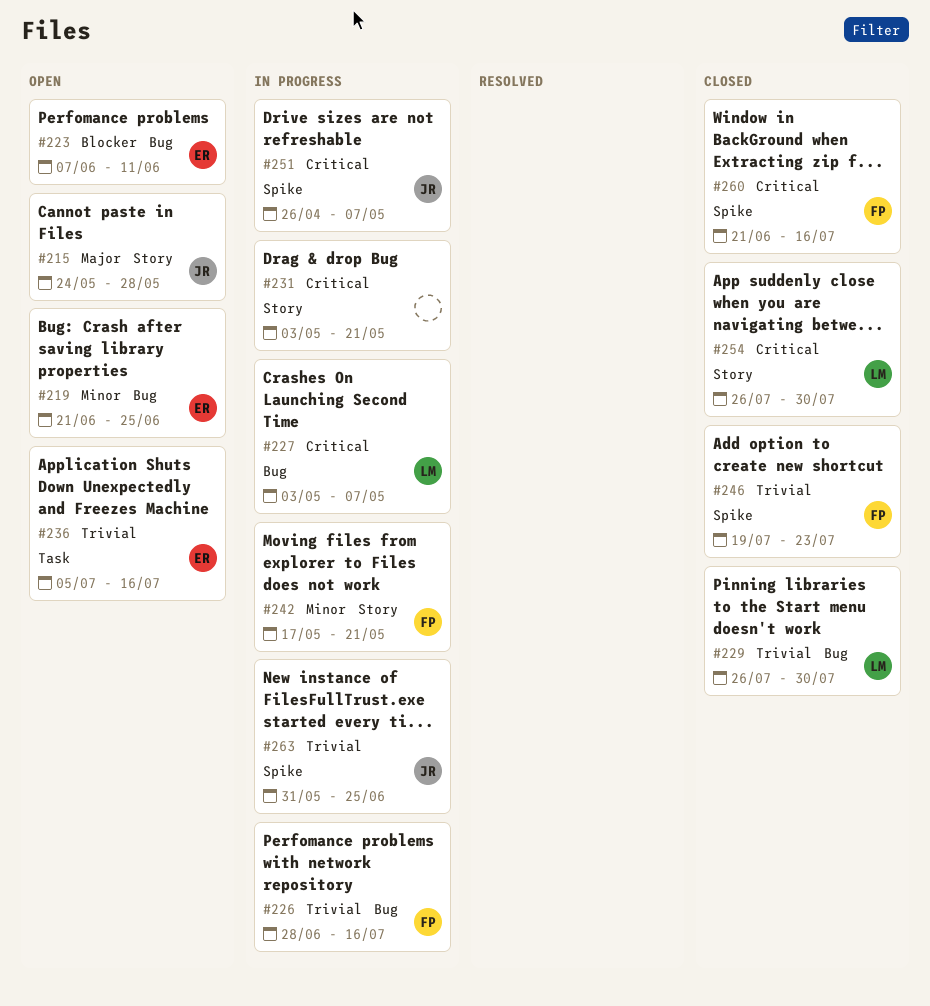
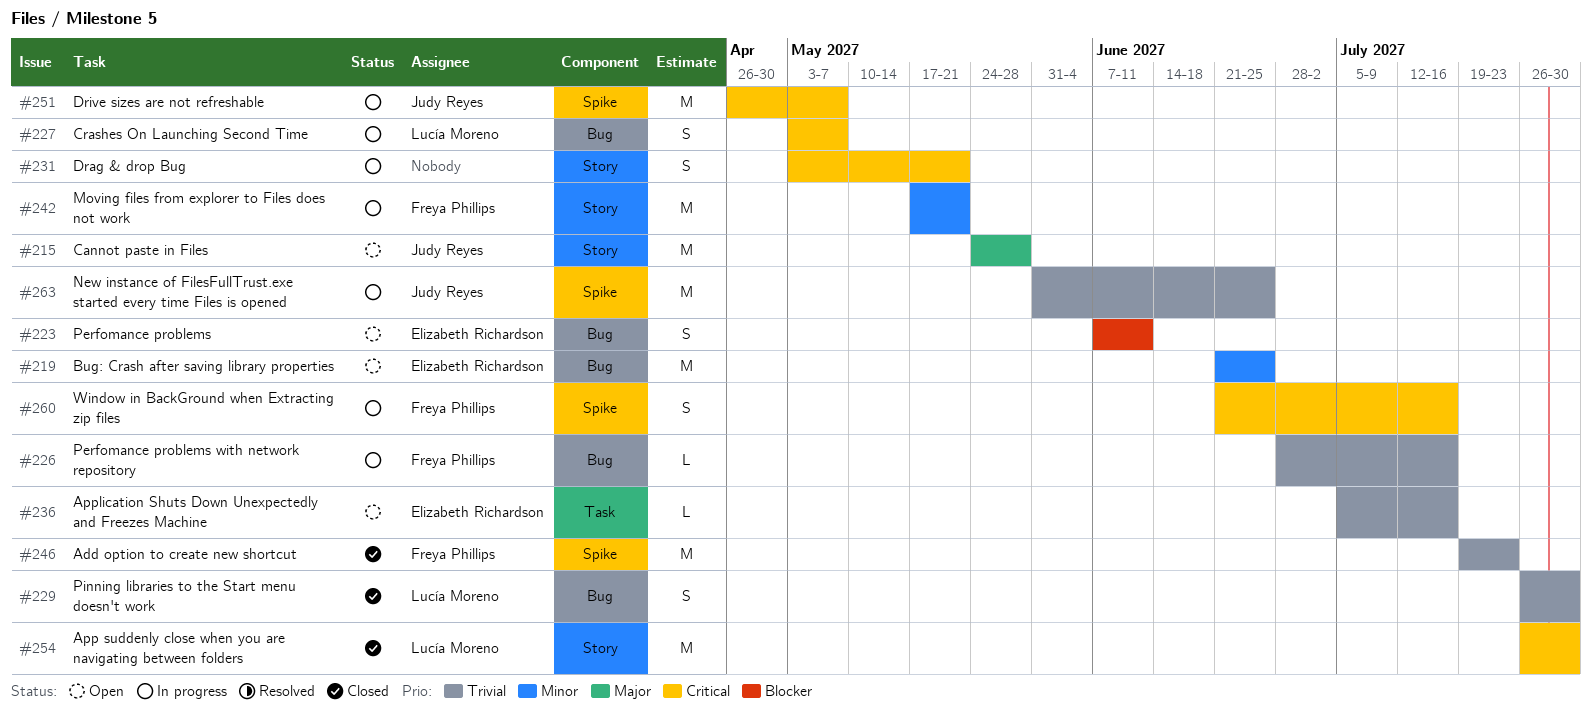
#260, status: Closed -> In progress

